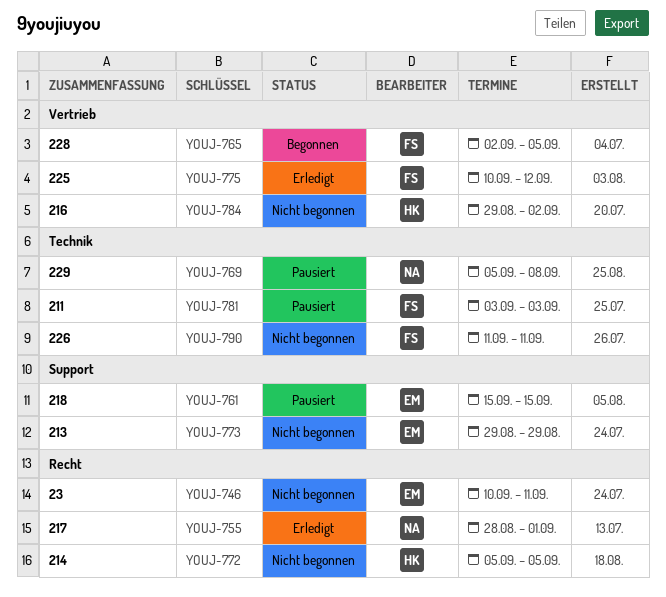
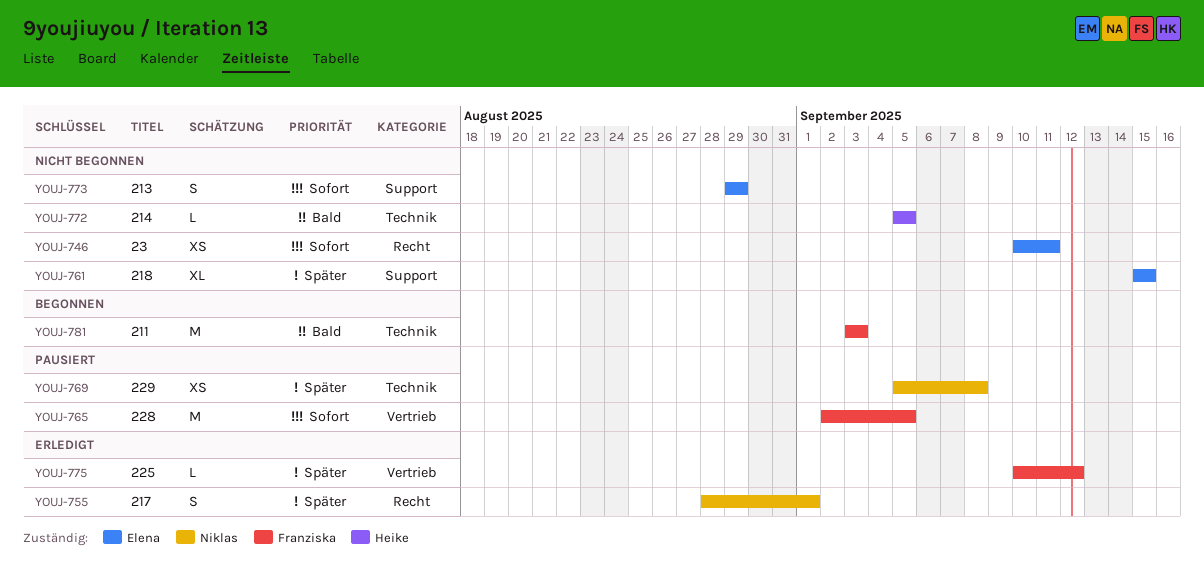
YOUJ-761, status: Pausiert -> Nicht begonnen
YOUJ-765, status: Begonnen -> Pausiert
YOUJ-772, label: Recht -> Technik
YOUJ-781, status: Pausiert -> Begonnen
YOUJ-784: present -> none
YOUJ-790: present -> none

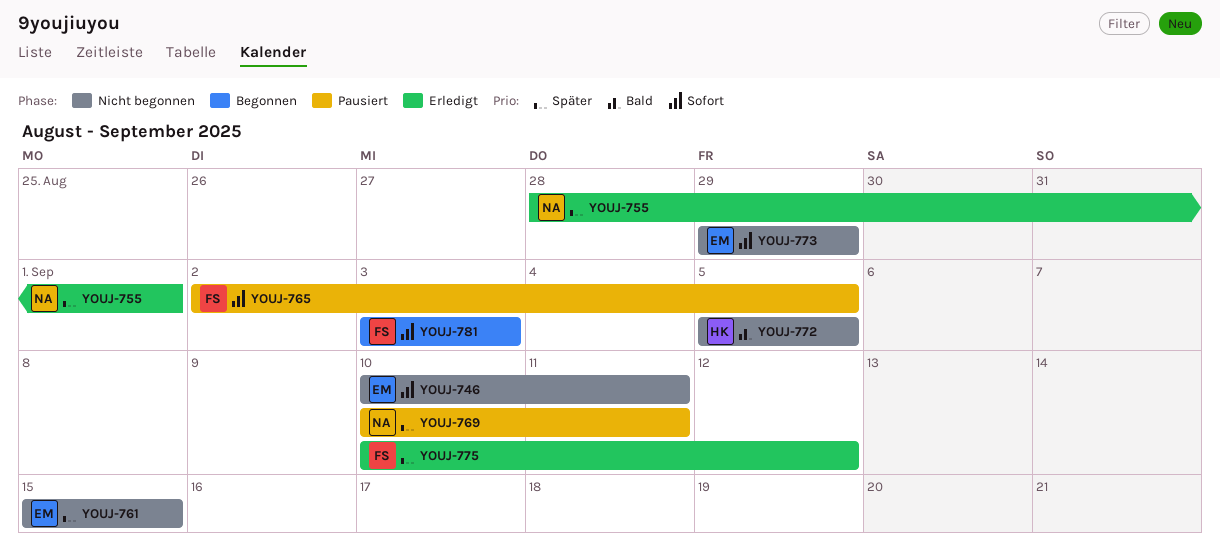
YOUJ-769, start: Sep 5 -> Sep 10
YOUJ-769, due: Sep 8 -> Sep 11
YOUJ-781, priority: Bald -> Sofort

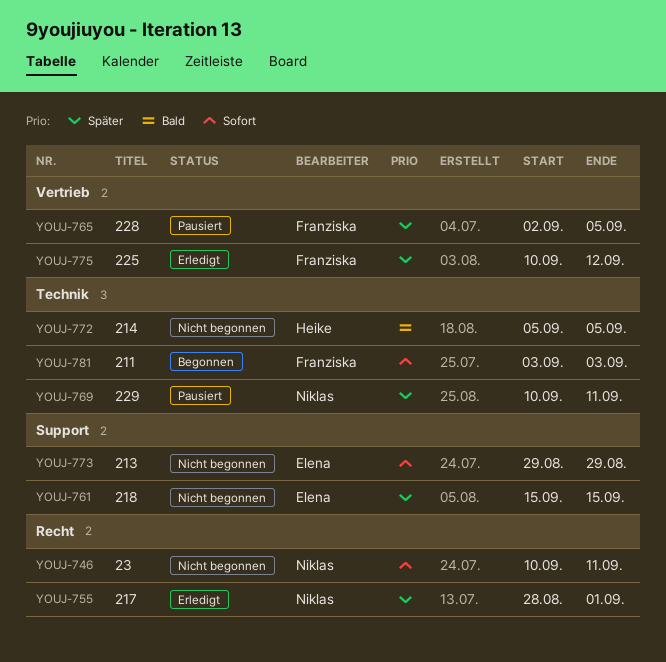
YOUJ-746, owner: Elena -> Niklas
YOUJ-765, priority: Sofort -> Später

